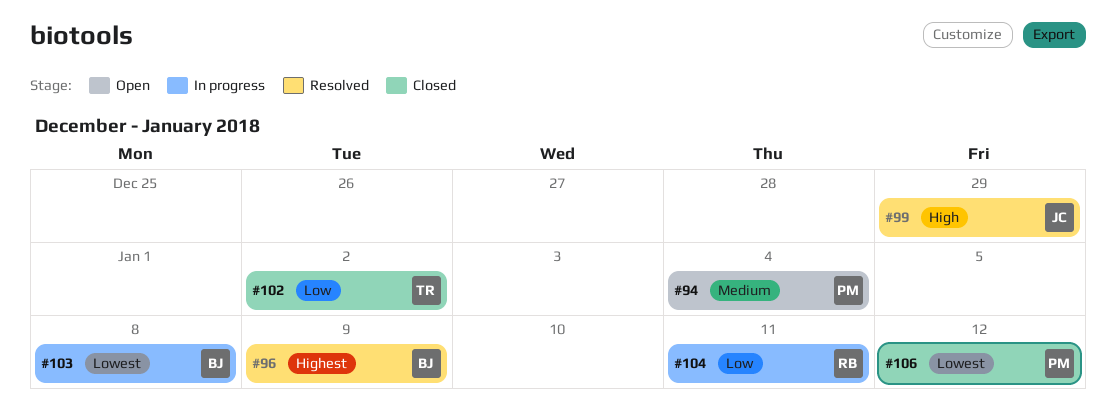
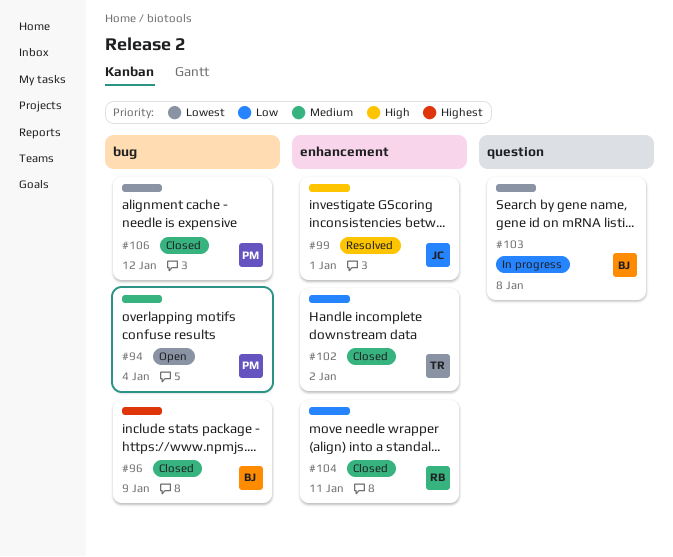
#96, status: Resolved -> Closed
#99, due: Dec 29 -> Jan 1
#104, status: In progress -> Closed

